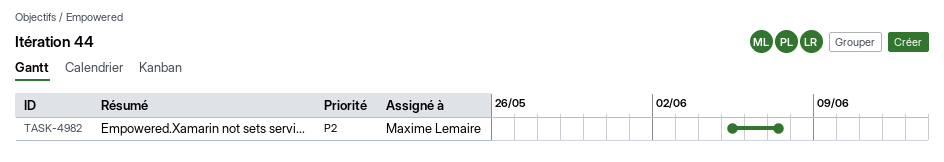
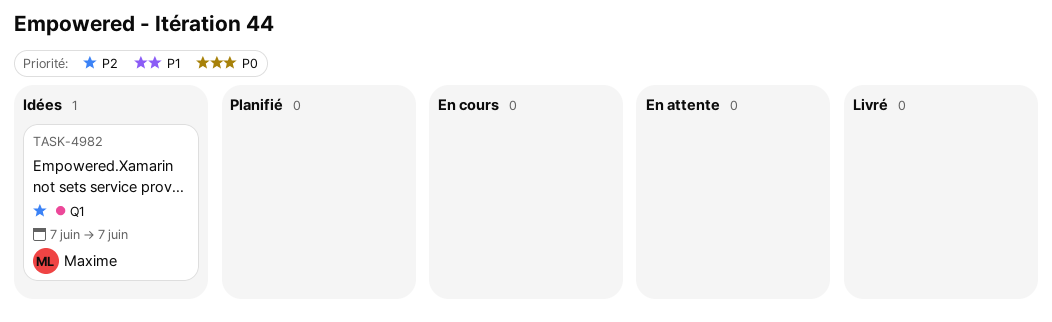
TASK-4982, start: Jun 5 -> Jun 7

